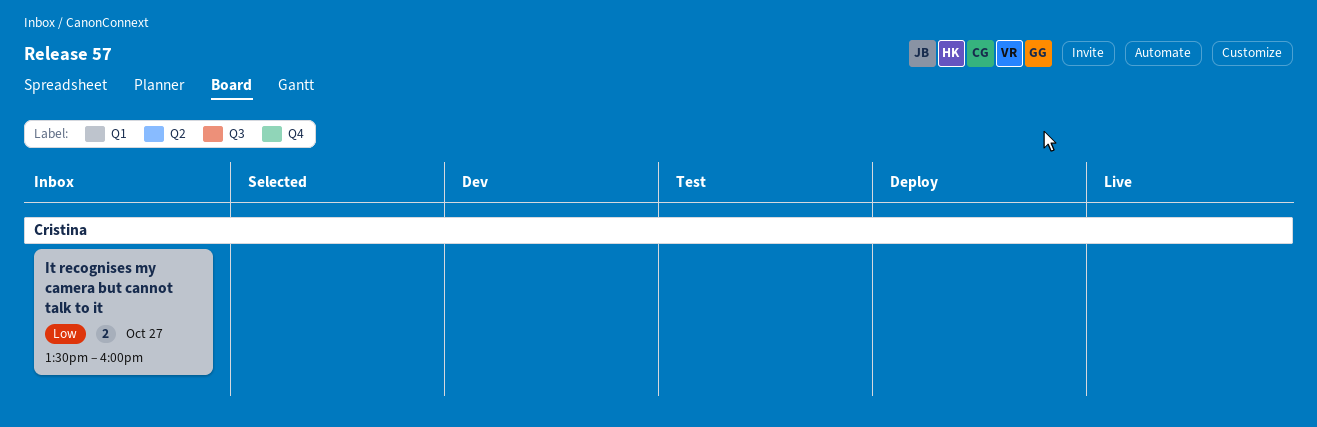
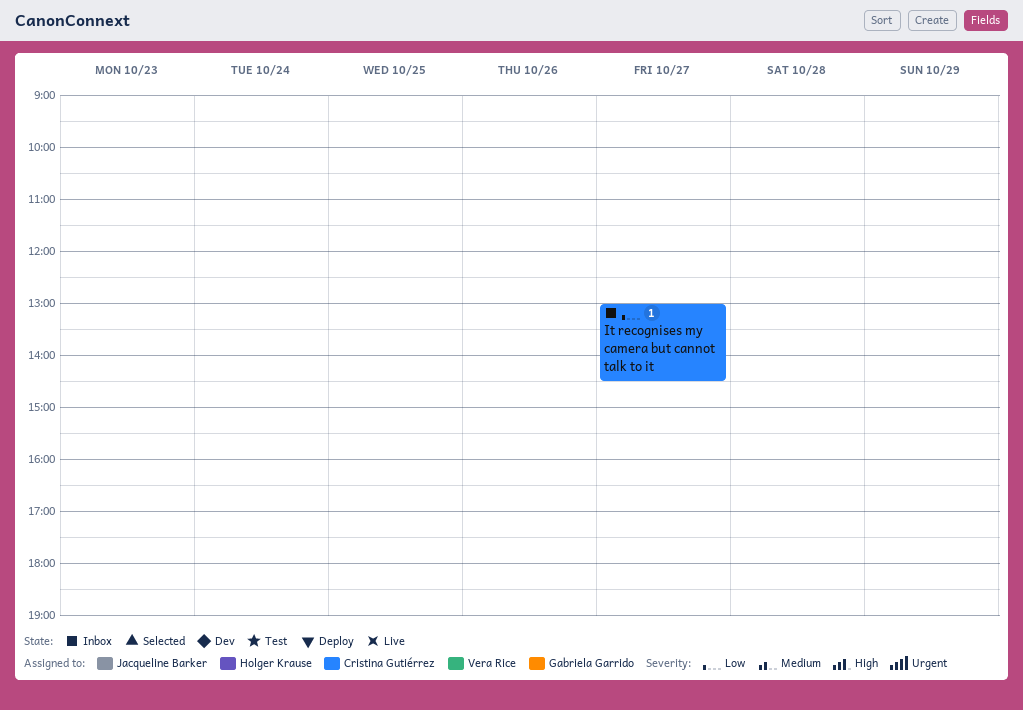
It recognises my camera but cannot talk to it, estimate: 2 -> 1
It recognises my camera but cannot talk to it, begins: 13:30 -> 13:00
It recognises my camera but cannot talk to it, ends: 16:00 -> 14:30

